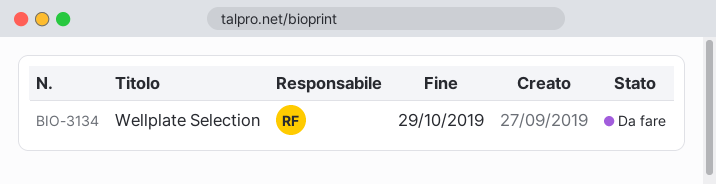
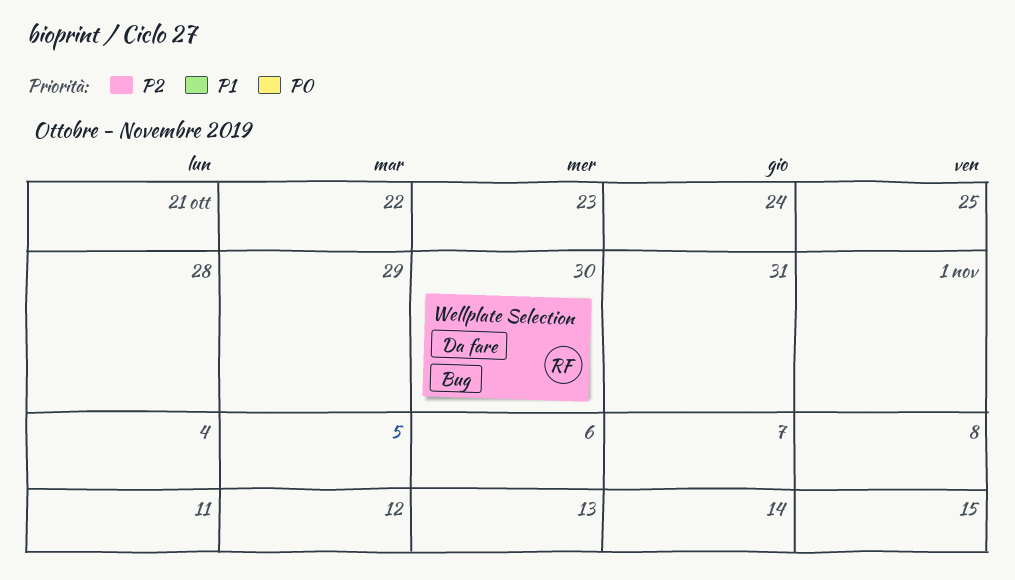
Wellplate Selection, due: Oct 29 -> Oct 30

